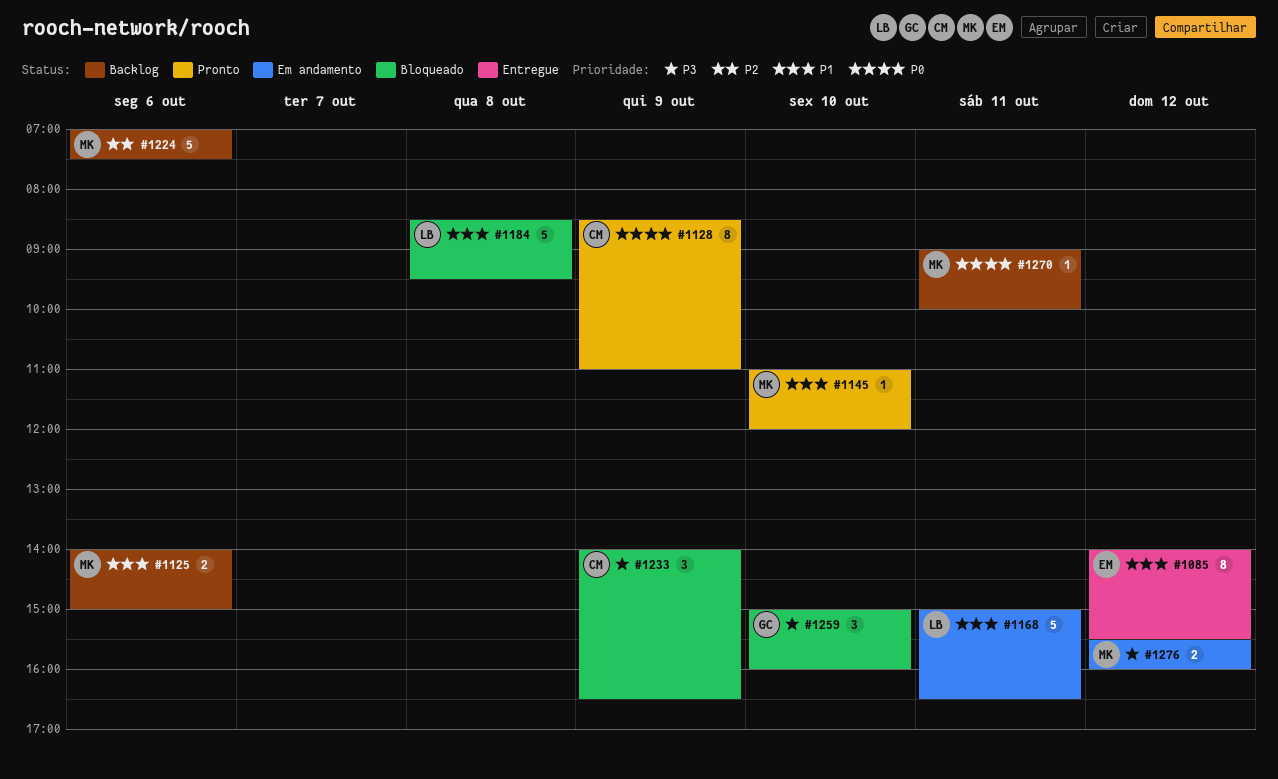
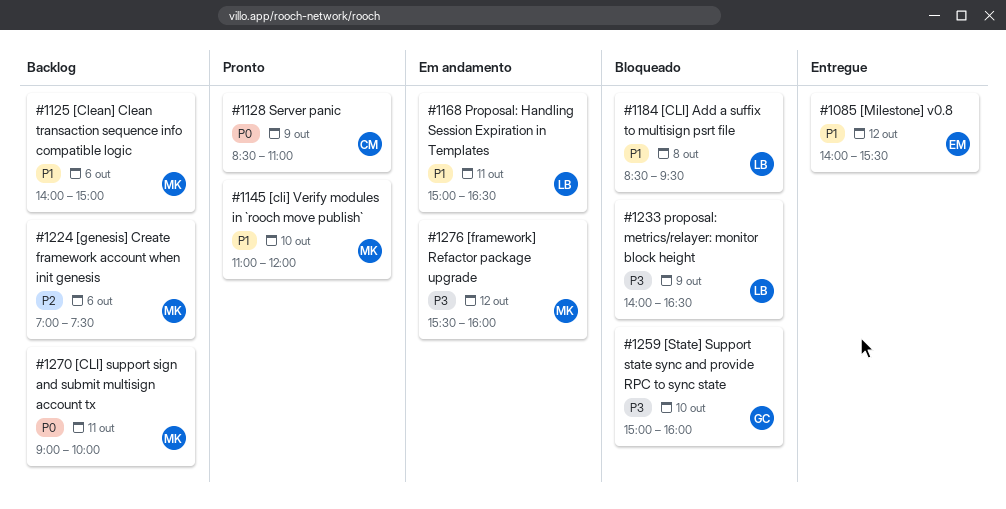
#1233, owner: CM -> LB

